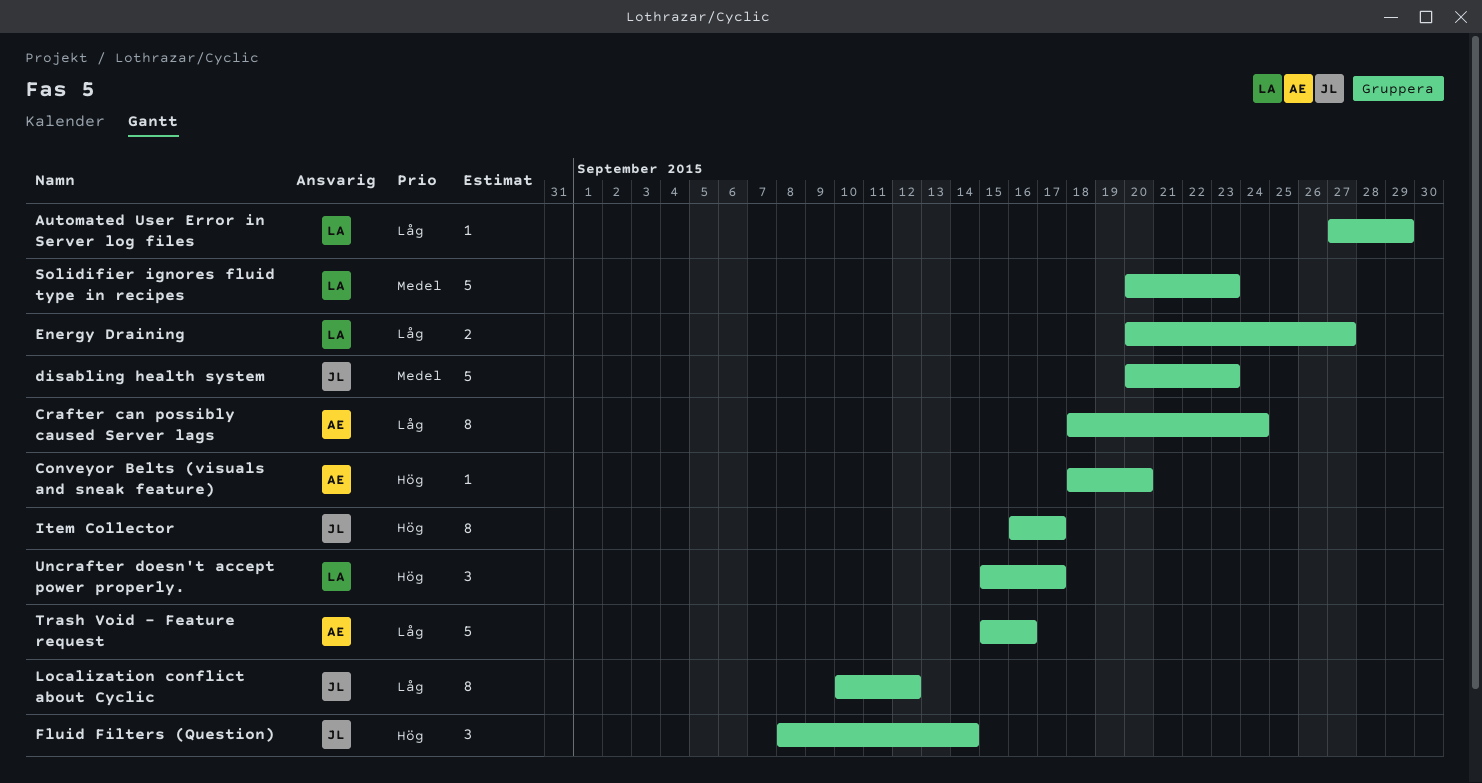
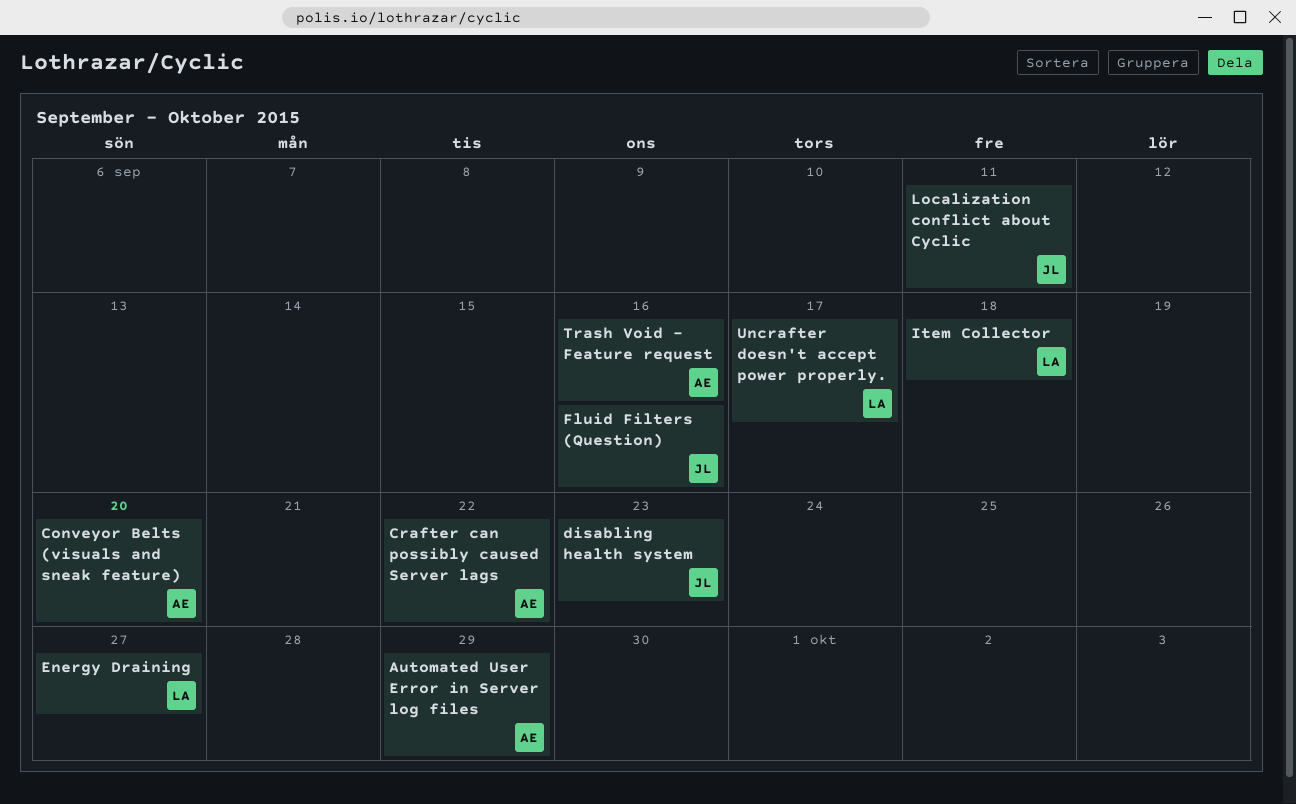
Automated User Error in Server log files, owner: LA -> AE
Crafter can possibly caused Server lags, due: Sep 24 -> Sep 22
Fluid Filters (Question), due: Sep 14 -> Sep 16
Item Collector, owner: JL -> LA
Item Collector, due: Sep 17 -> Sep 18
Localization conflict about Cyclic, due: Sep 12 -> Sep 11
Solidifier ignores fluid type in recipes: present -> none

